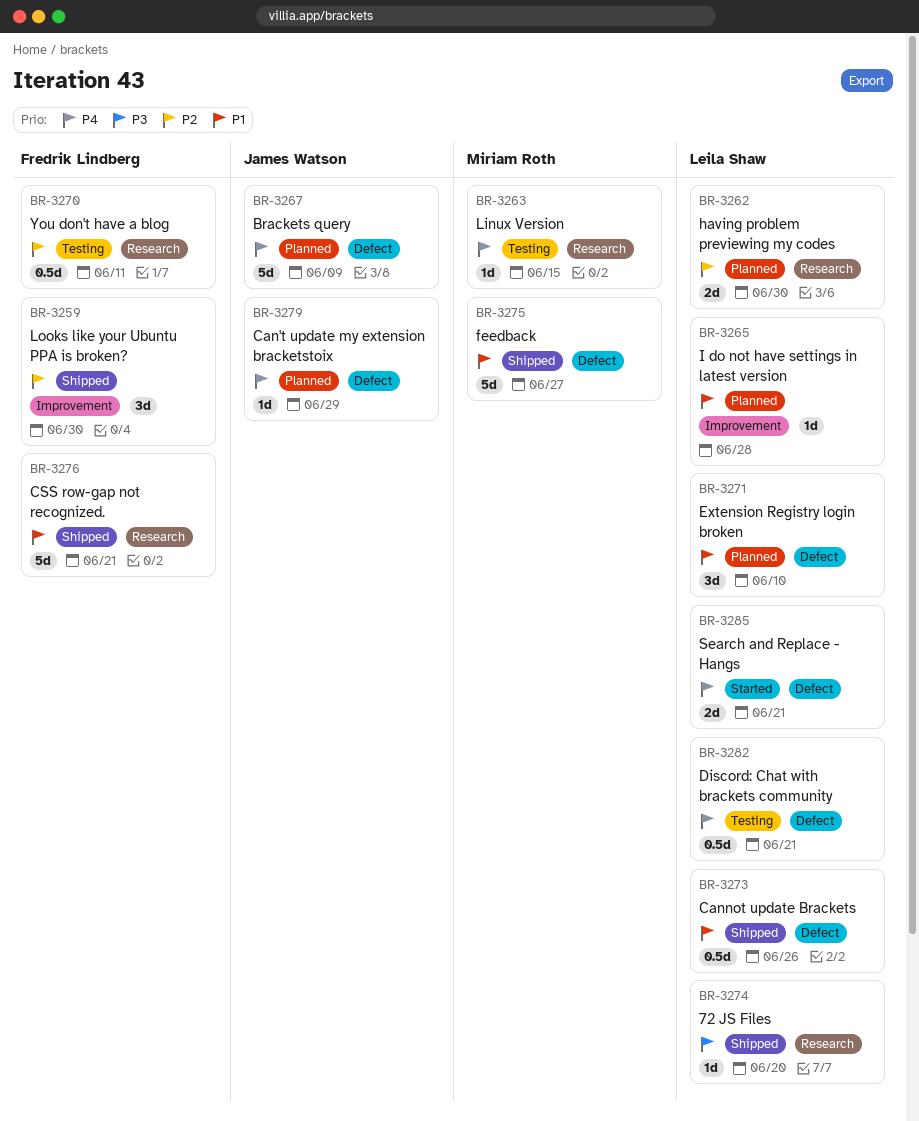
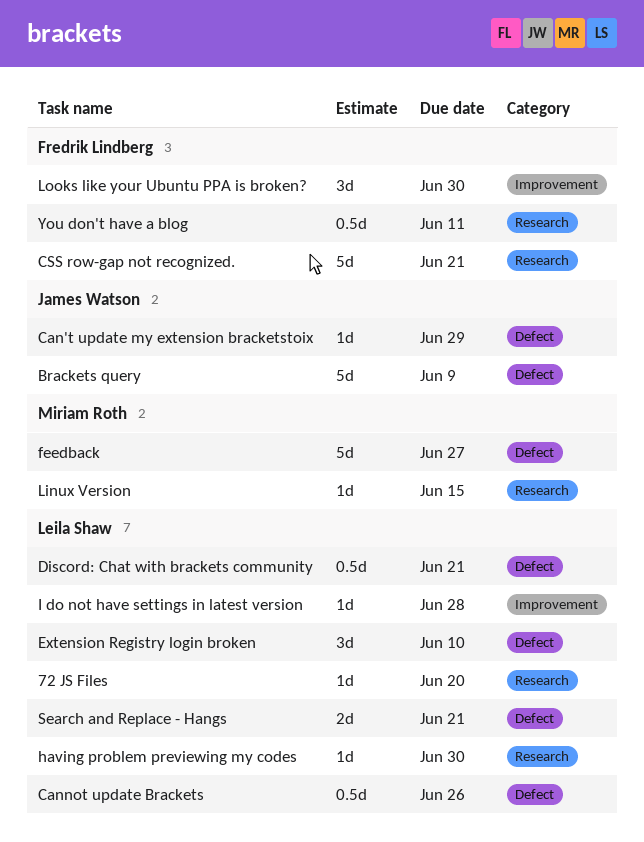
having problem previewing my codes, estimate: 2d -> 1d

